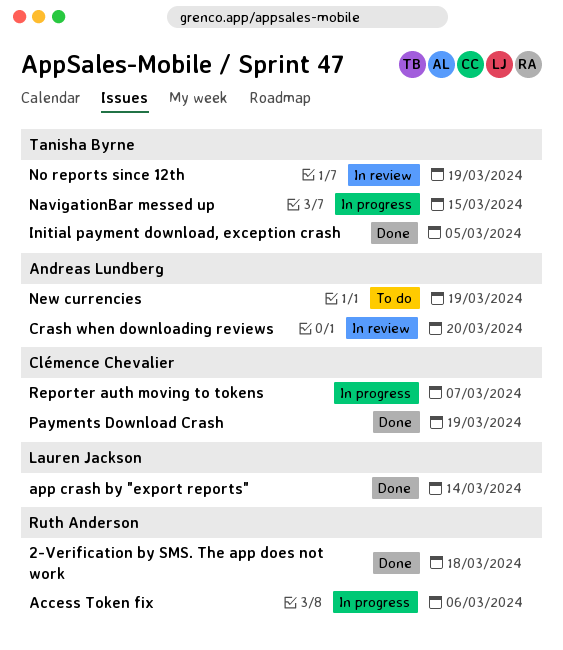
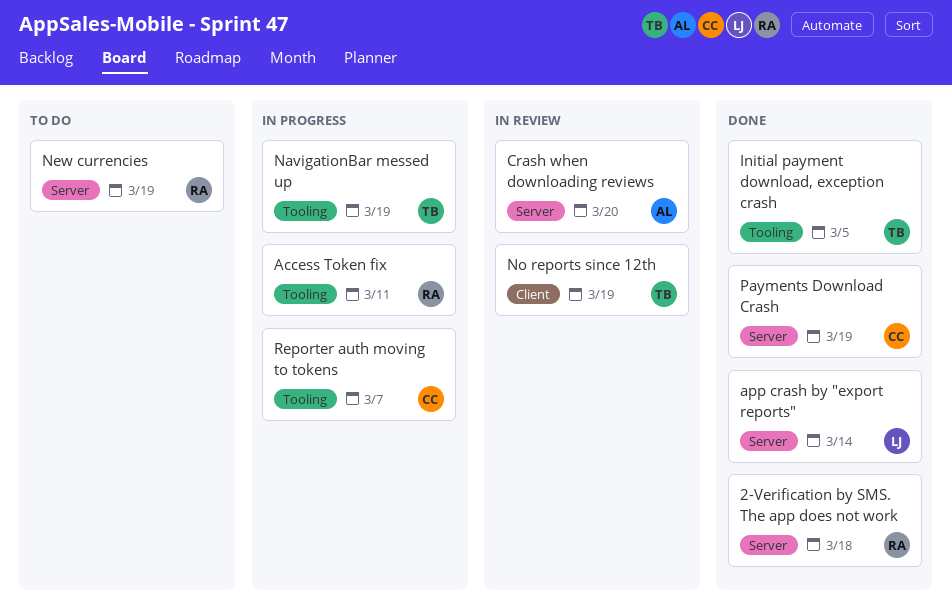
Access Token fix, due: Mar 6 -> Mar 11
NavigationBar messed up, due: Mar 15 -> Mar 19
New currencies, owner: Andreas Lundberg -> Ruth Anderson

